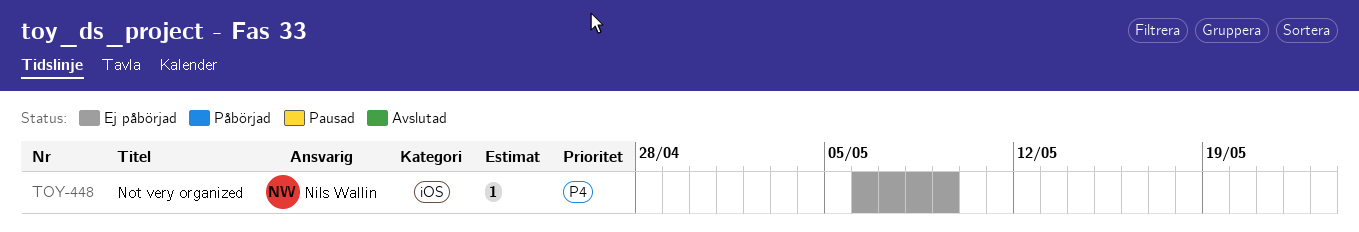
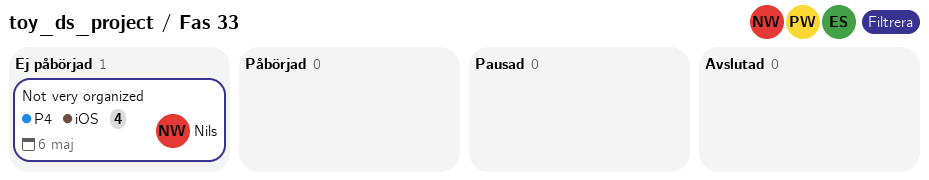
Not very organized, estimate: 1 -> 4
Not very organized, due: May 9 -> May 6

